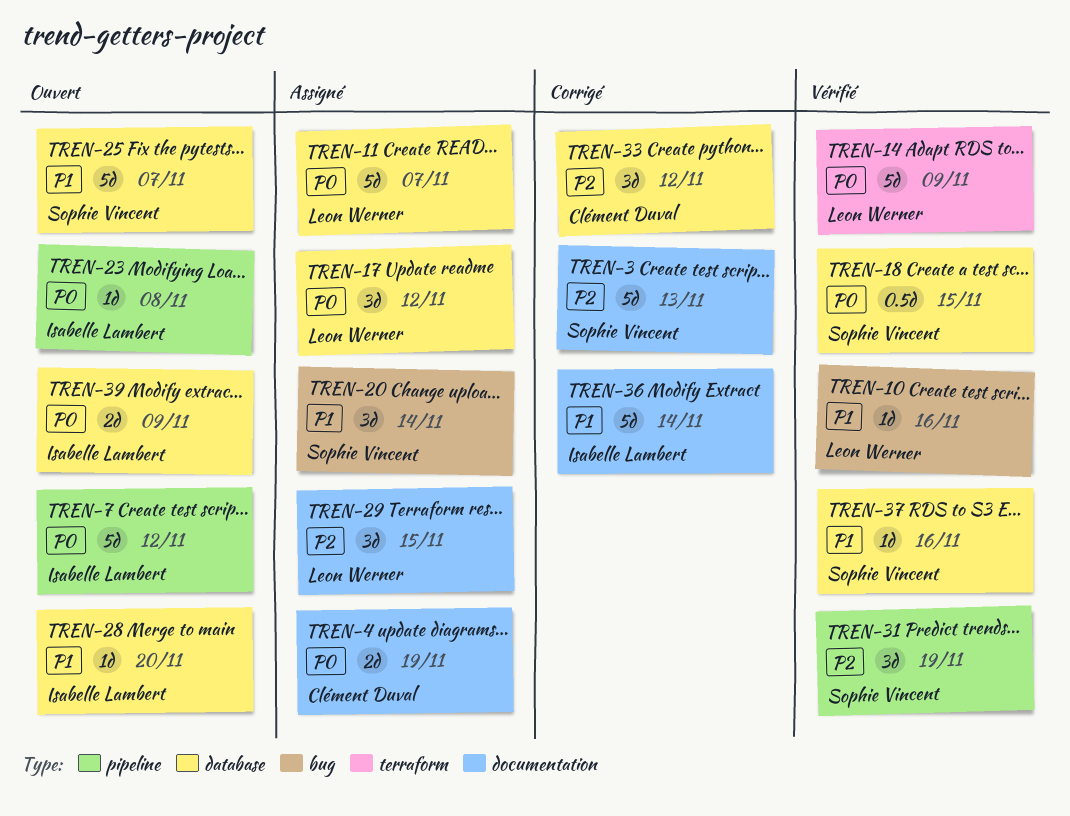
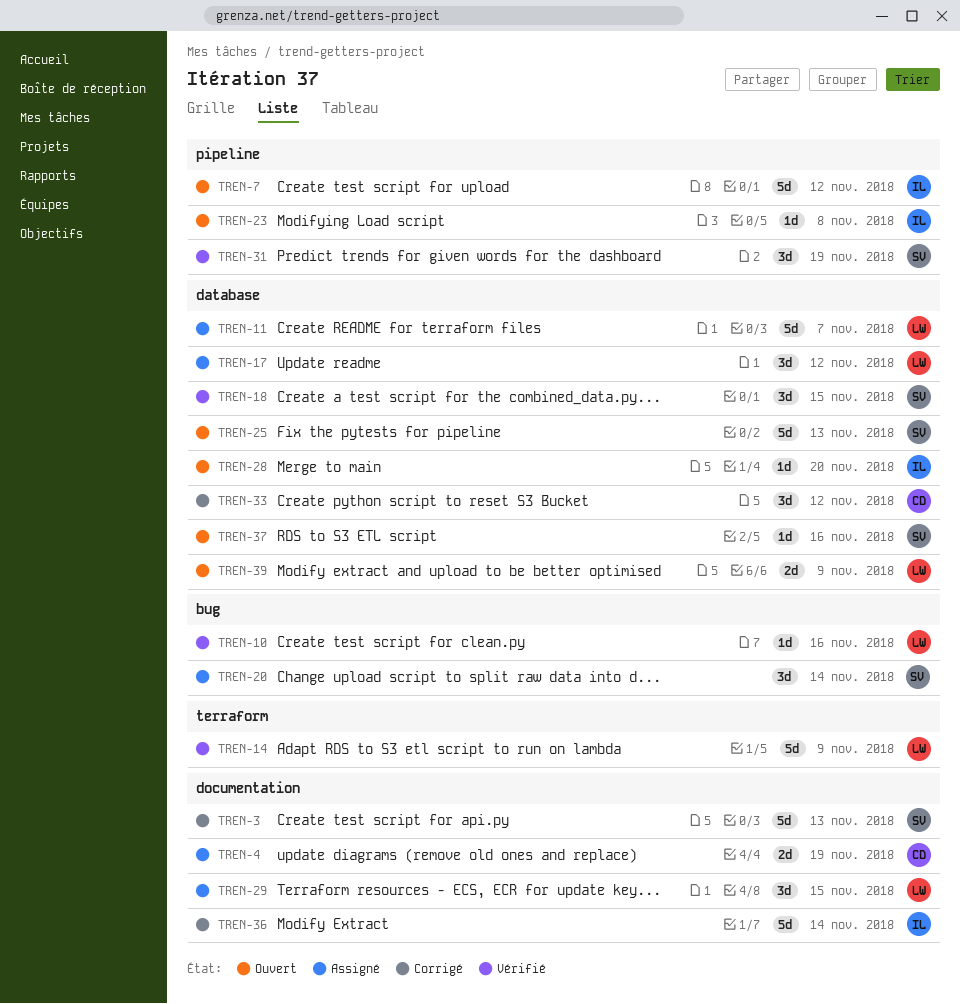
TREN-18, estimate: 0.5d -> 3d
TREN-25, due: Nov 7 -> Nov 13
TREN-37, status: Vérifié -> Ouvert
TREN-39, owner: Isabelle Lambert -> Leon Werner

